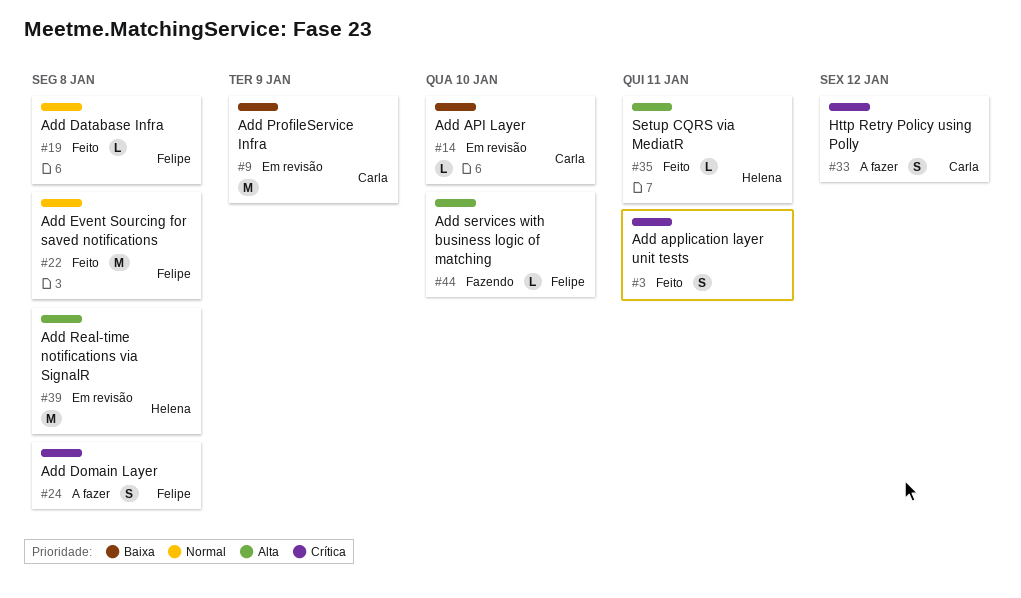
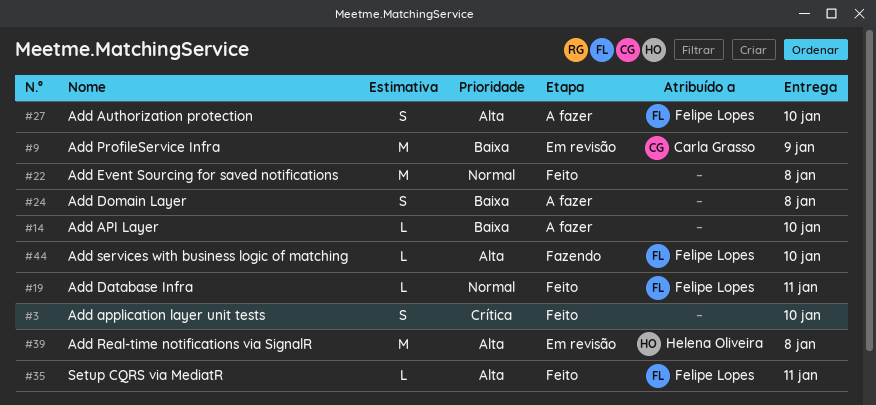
#3, due: Jan 11 -> Jan 10
#14, status: Em revisão -> A fazer
#14, owner: Carla Grasso -> none
#19, due: Jan 8 -> Jan 11
#22, owner: Felipe Lopes -> none
#24, owner: Felipe Lopes -> none
#24, priority: Crítica -> Baixa
#27: none -> present
#33: present -> none
#35, owner: Helena Oliveira -> Felipe Lopes

